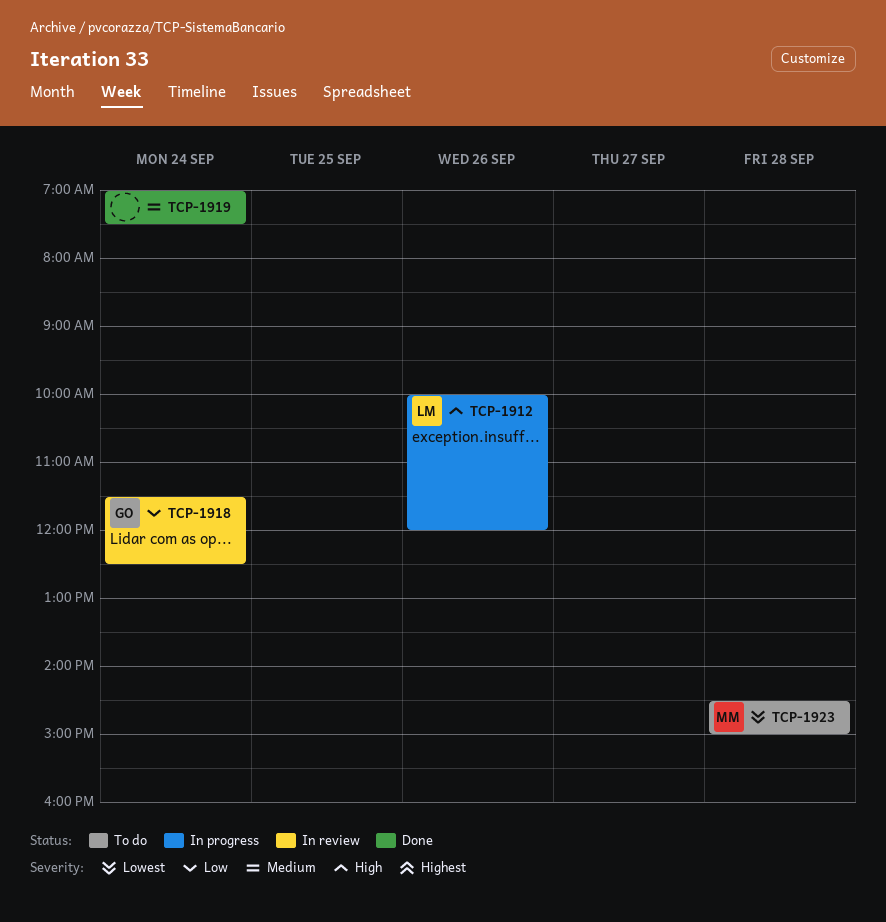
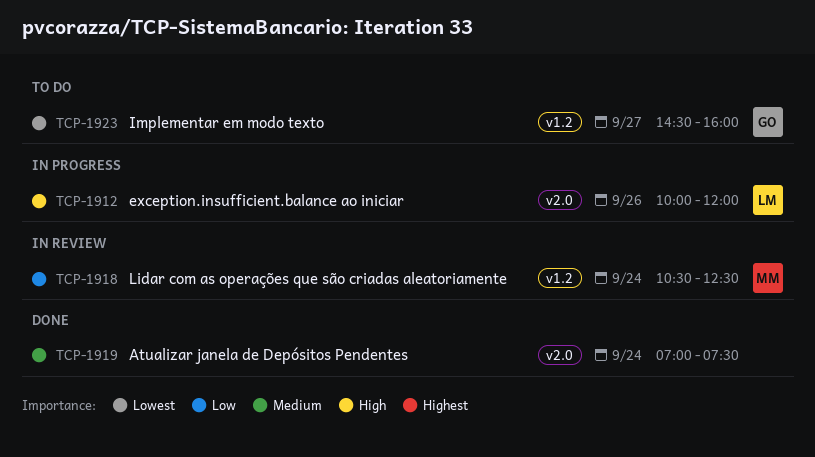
TCP-1918, owner: GO -> MM
TCP-1918, begins: 11:30 -> 10:30
TCP-1923, owner: MM -> GO
TCP-1923, day: Sep 28 -> Sep 27
TCP-1923, ends: 15:00 -> 16:00

